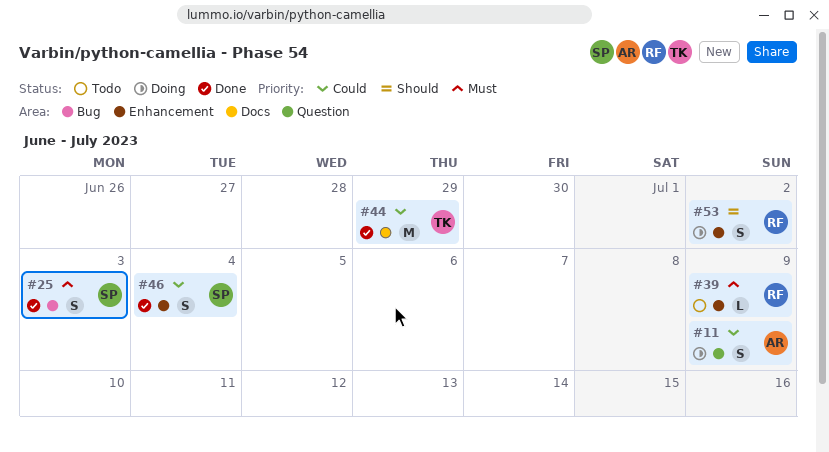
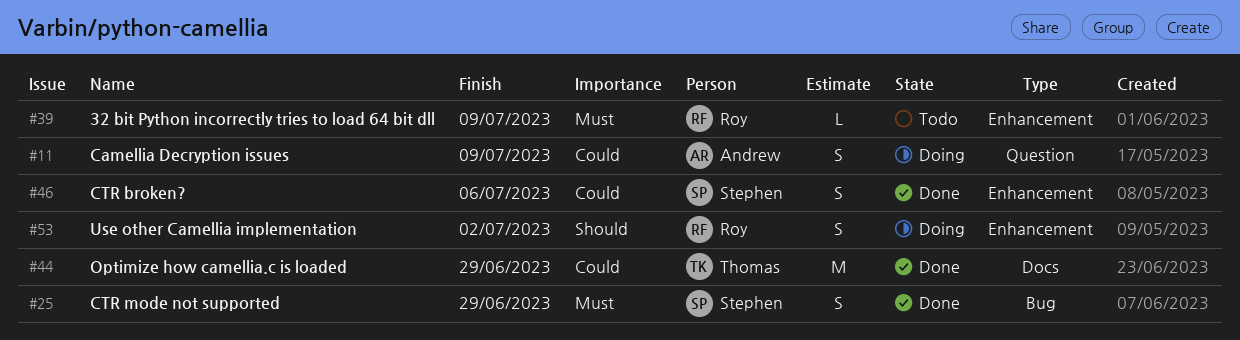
#25, due: Jul 3 -> Jun 29
#46, due: Jul 4 -> Jul 6

